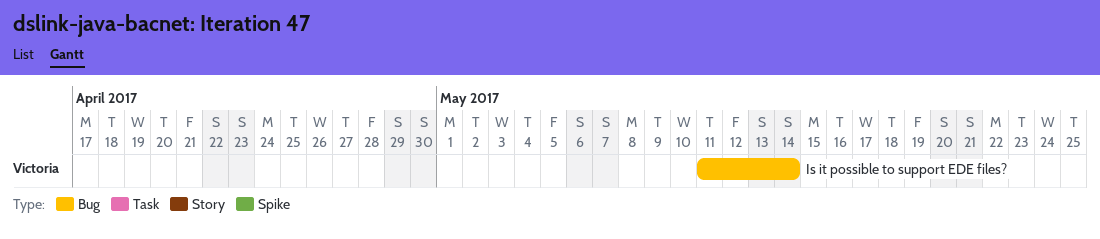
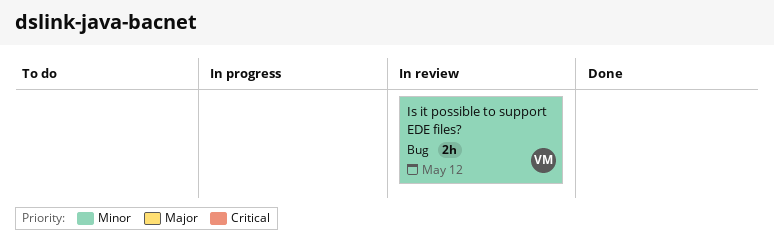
Is it possible to support EDE files?, due: May 14 -> May 12

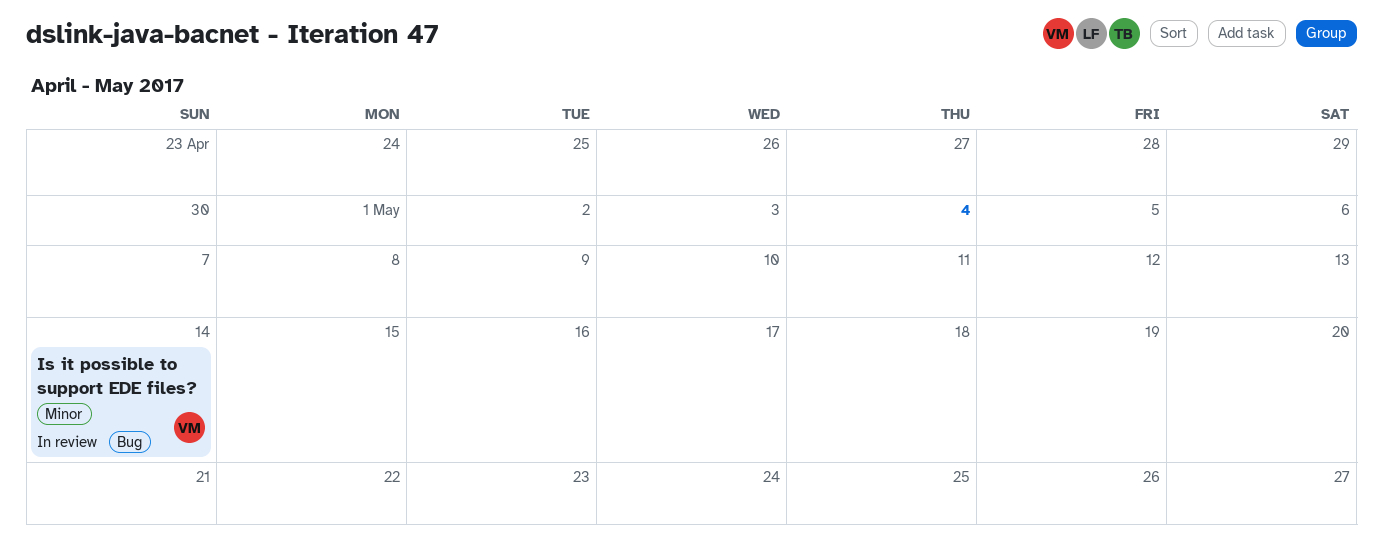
Is it possible to support EDE files?, due: May 12 -> May 14

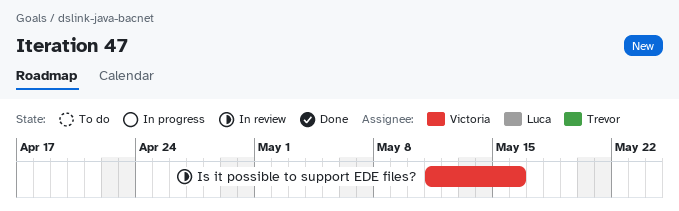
Is it possible to support EDE files?, due: May 14 -> May 16

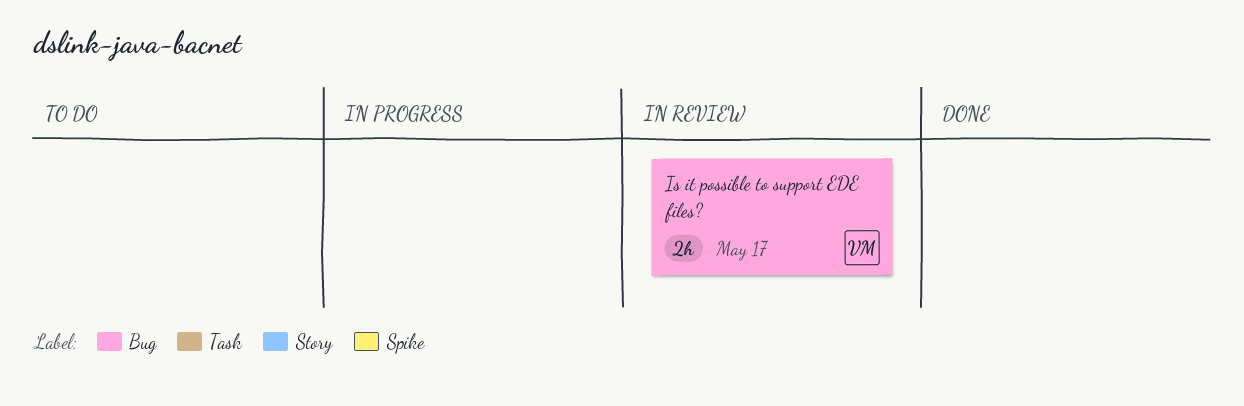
Is it possible to support EDE files?, due: May 16 -> May 17

